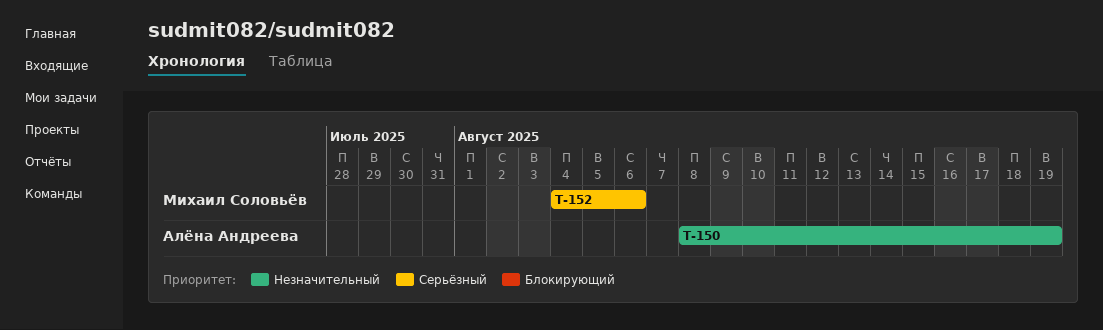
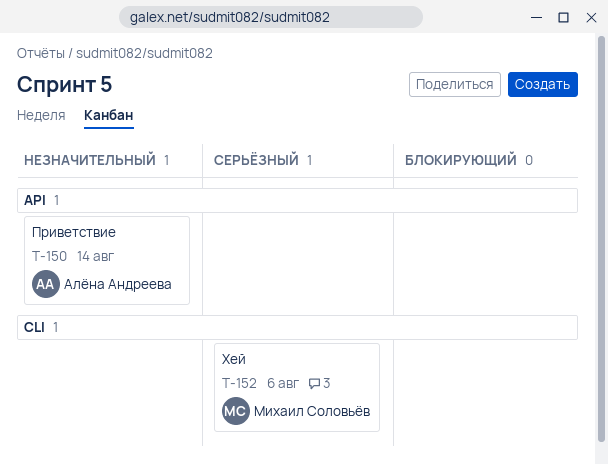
T-150, due: Aug 19 -> Aug 14

